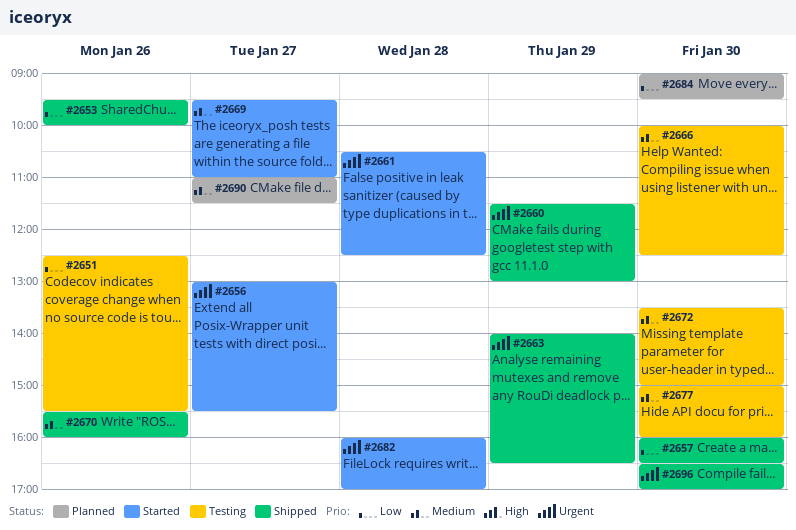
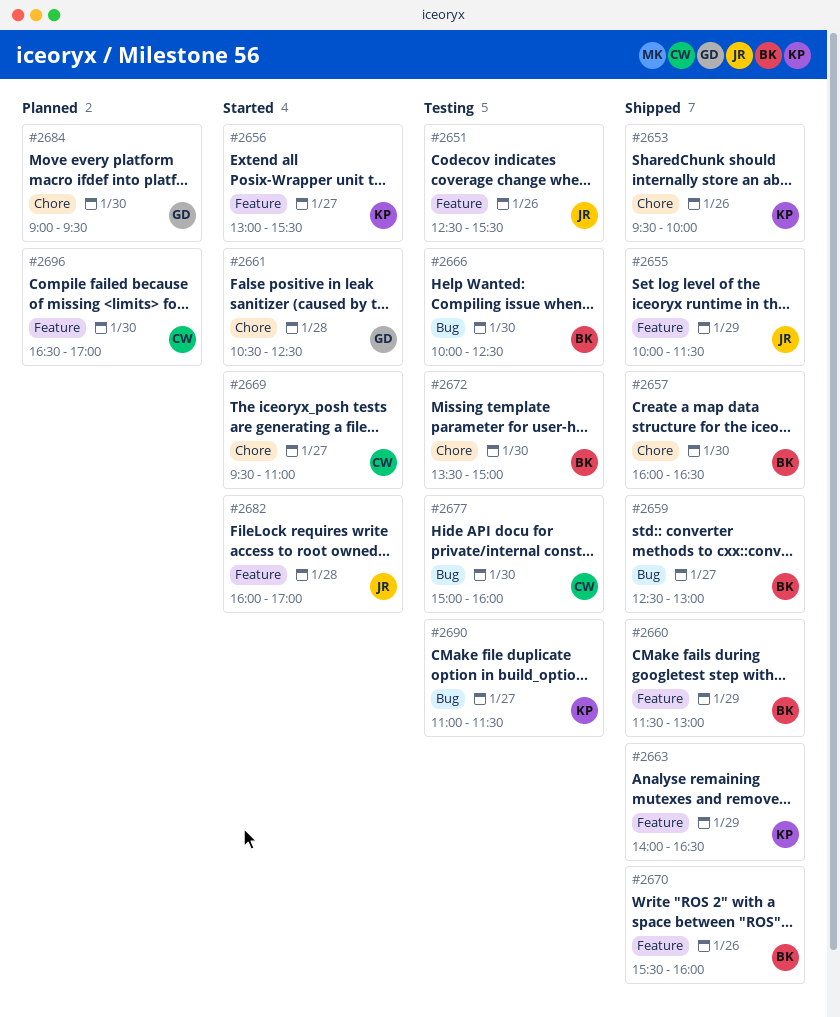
#2655: none -> present
#2659: none -> present
#2690, status: Planned -> Testing
#2696, status: Shipped -> Planned

